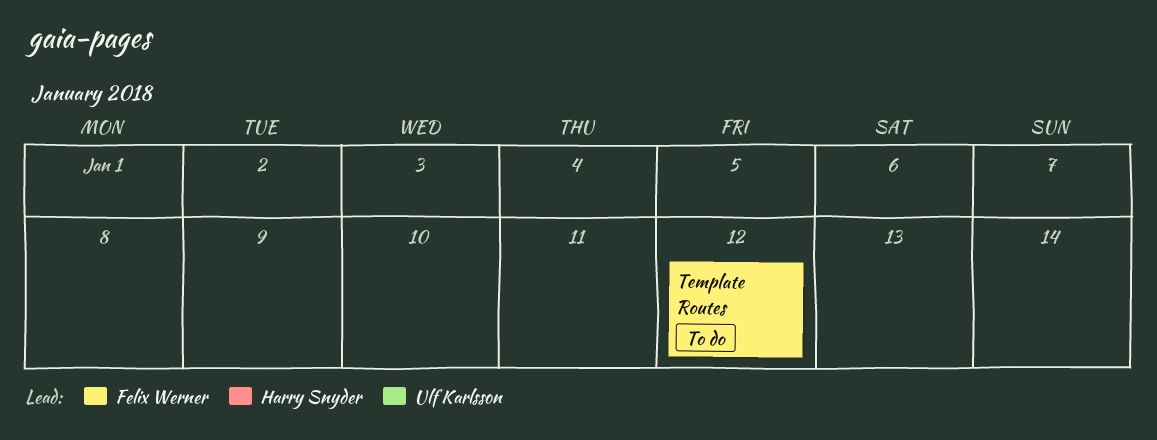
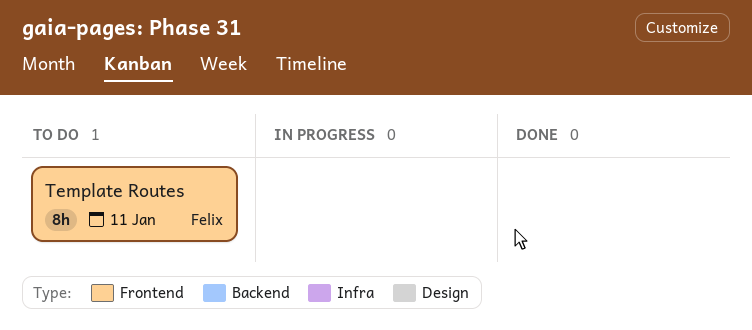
Template Routes, due: Jan 12 -> Jan 11

